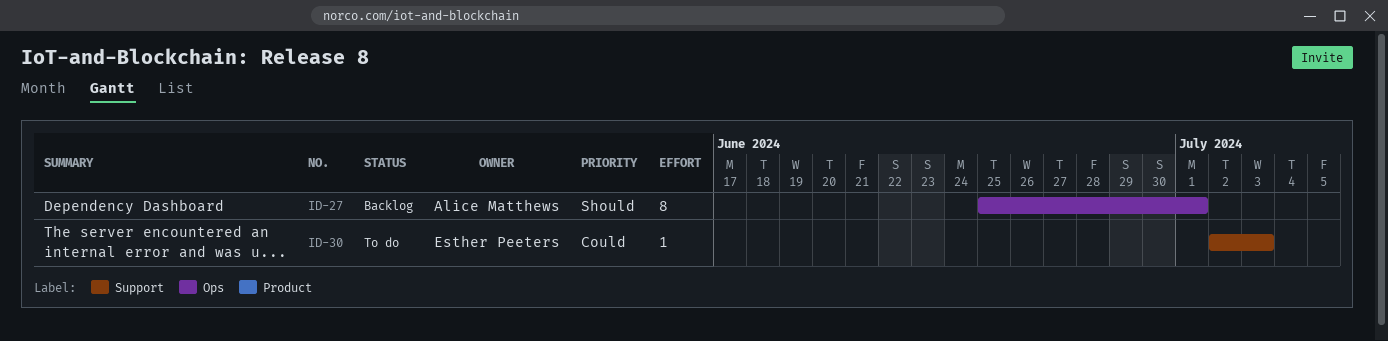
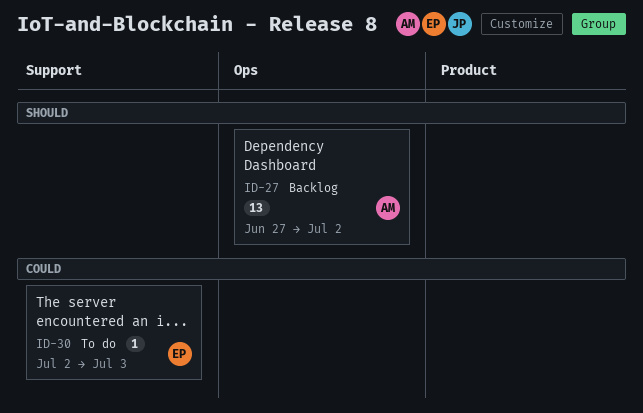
ID-27, estimate: 8 -> 13
ID-27, start: Jun 25 -> Jun 27
ID-27, due: Jul 1 -> Jul 2

